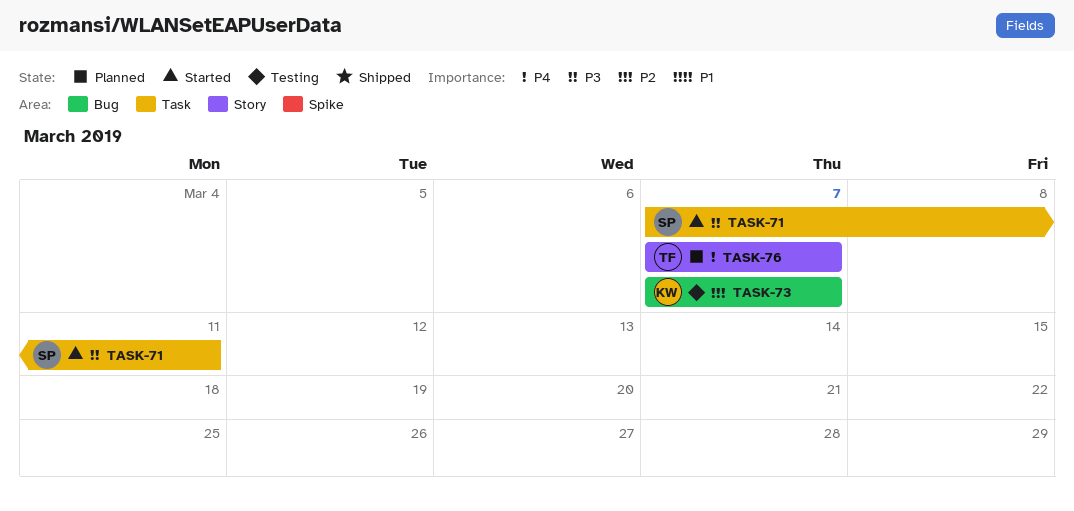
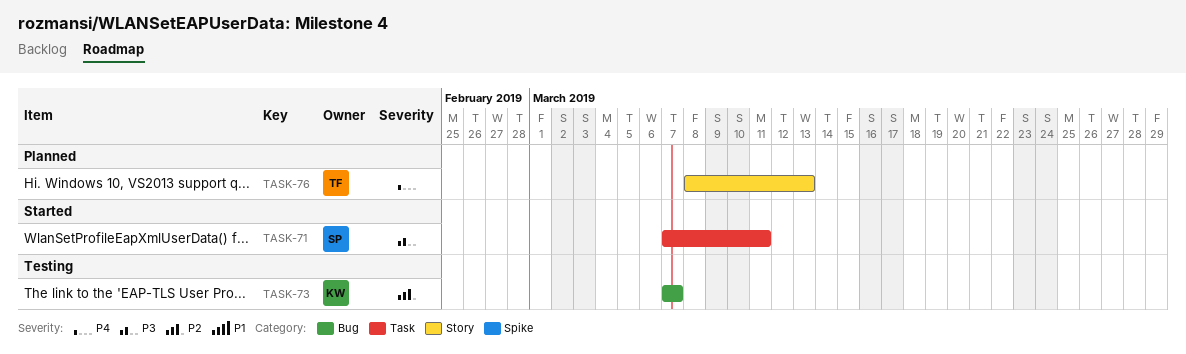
TASK-76, start: Mar 7 -> Mar 8
TASK-76, due: Mar 7 -> Mar 13

